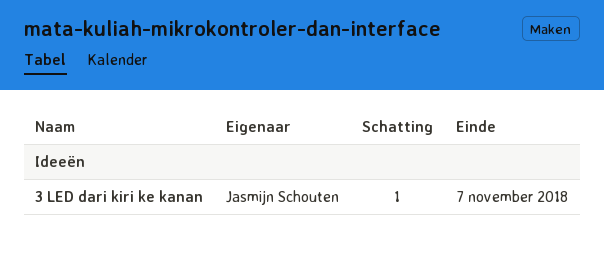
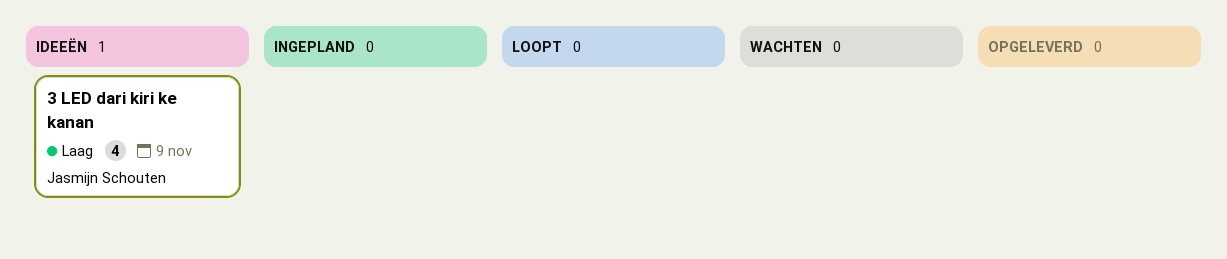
3 LED dari kiri ke kanan, estimate: 1 -> 4
3 LED dari kiri ke kanan, due: Nov 7 -> Nov 9

